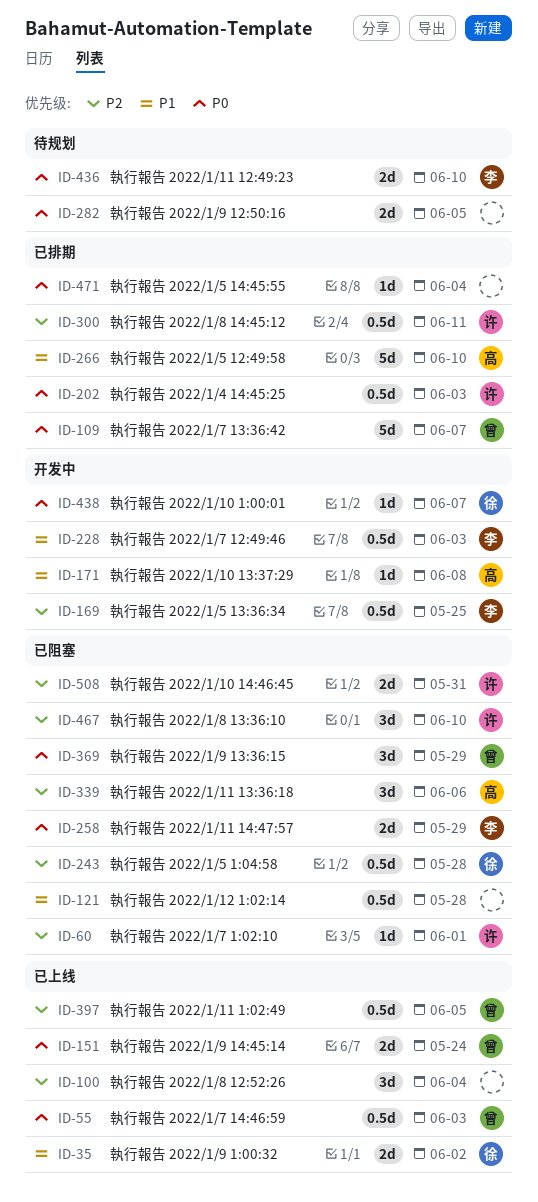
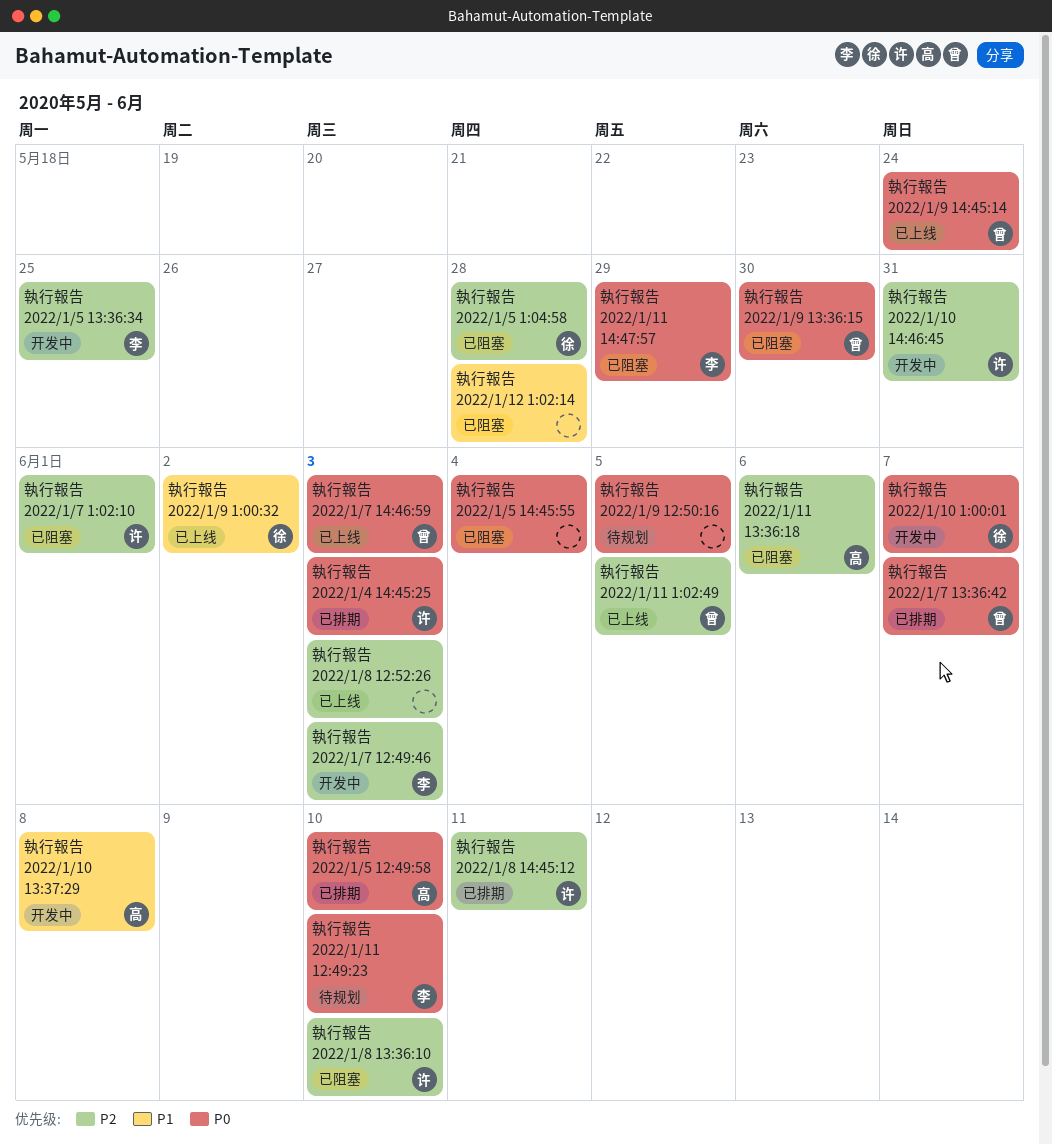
執行報告 2022/1/10 14:46:45, status: 已阻塞 -> 开发中
執行報告 2022/1/5 12:49:58, priority: P1 -> P0
執行報告 2022/1/5 14:45:55, status: 已排期 -> 已阻塞
執行報告 2022/1/7 12:49:46, priority: P1 -> P2
執行報告 2022/1/8 12:52:26, due: Jun 4 -> Jun 3
執行報告 2022/1/9 13:36:15, due: May 29 -> May 30

